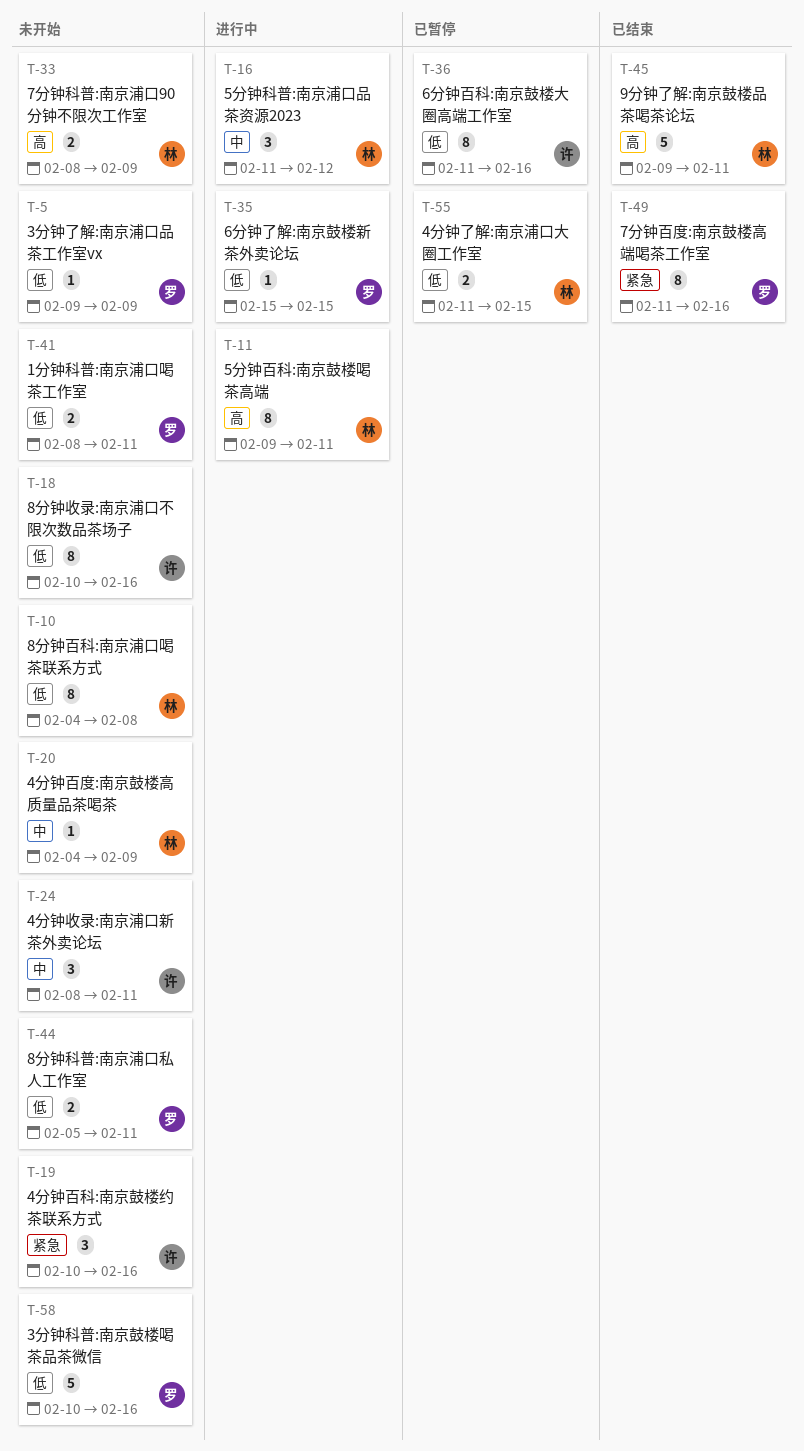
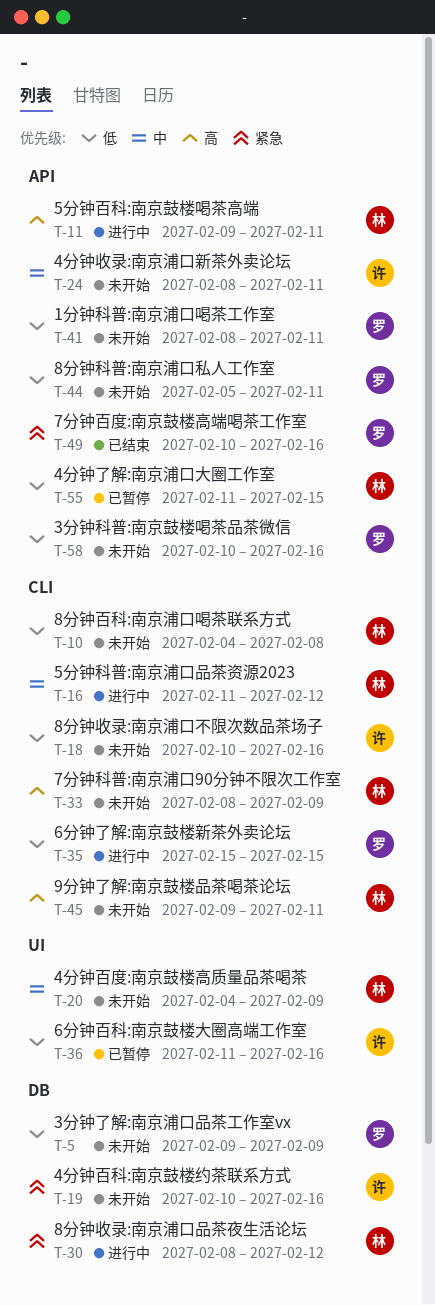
T-30: none -> present
T-45, status: 已结束 -> 未开始
T-49, start: Feb 11 -> Feb 10

